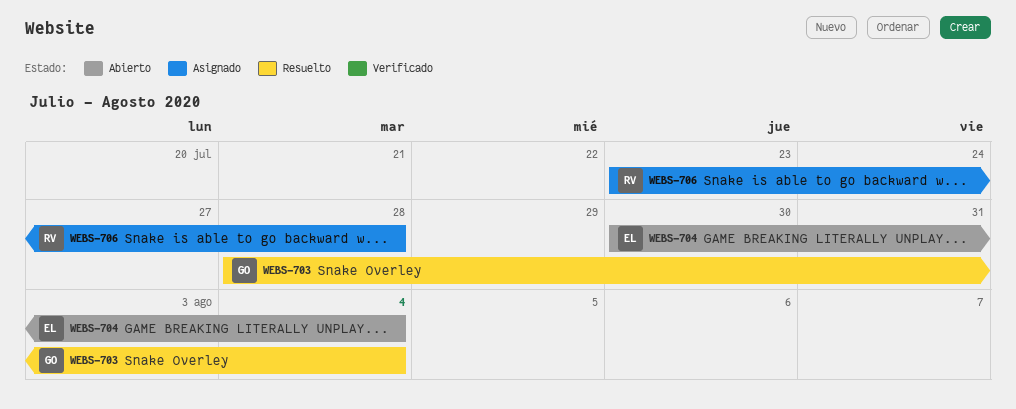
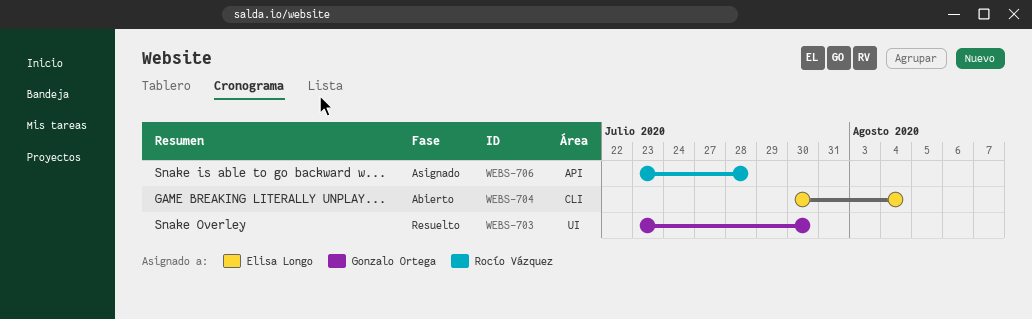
WEBS-703, start: Jul 28 -> Jul 23
WEBS-703, due: Aug 4 -> Jul 30

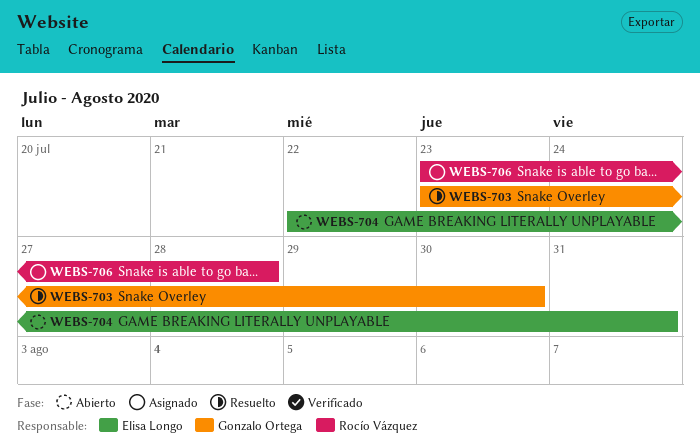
WEBS-704, start: Jul 30 -> Jul 22
WEBS-704, due: Aug 4 -> Jul 31

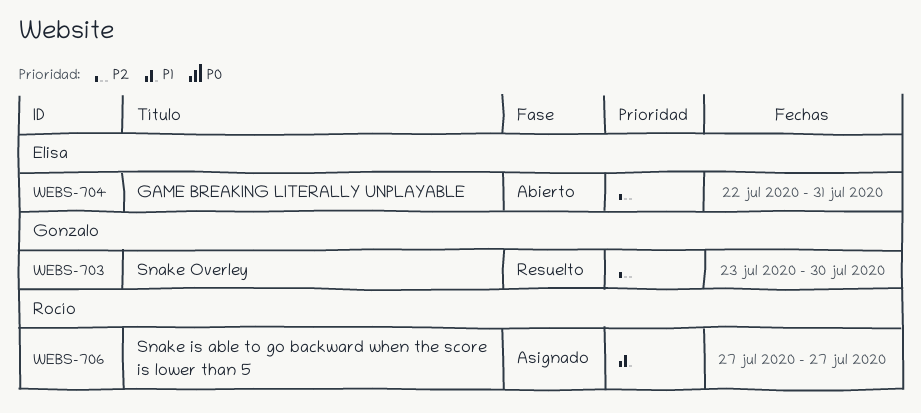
WEBS-706, start: Jul 23 -> Jul 27
WEBS-706, due: Jul 28 -> Jul 27

